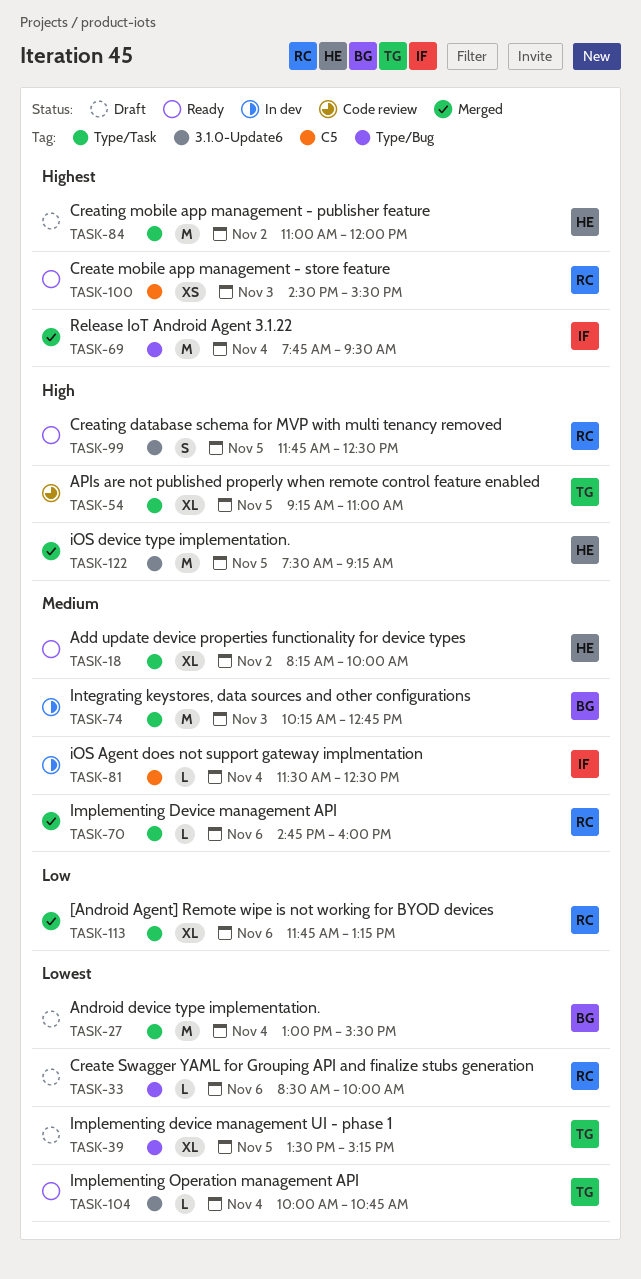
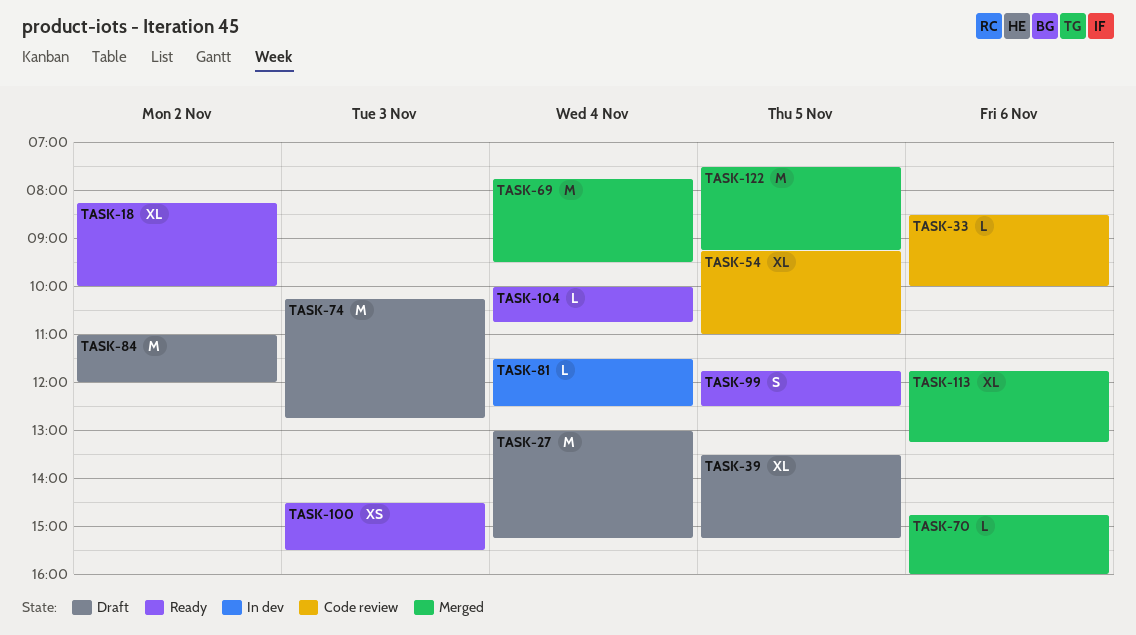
TASK-27, ends: 15:30 -> 15:15
TASK-33, status: Draft -> Code review
TASK-74, status: In dev -> Draft

